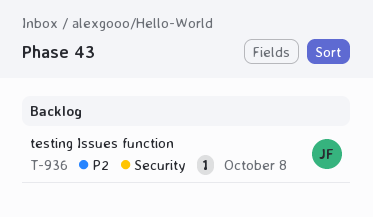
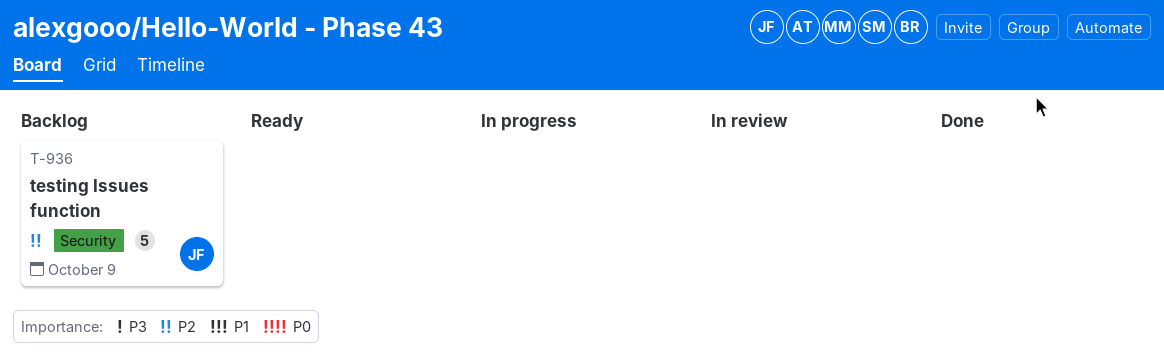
T-936, estimate: 1 -> 5
T-936, due: Oct 8 -> Oct 9

